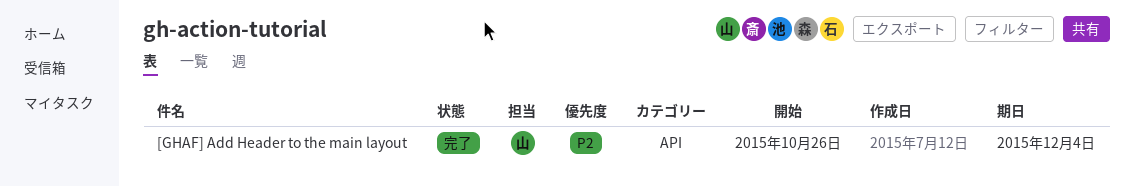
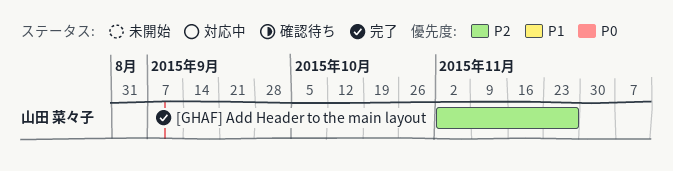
[GHAF] Add Header to the main layout, start: Oct 26 -> Nov 2
[GHAF] Add Header to the main layout, due: Dec 4 -> Nov 27

